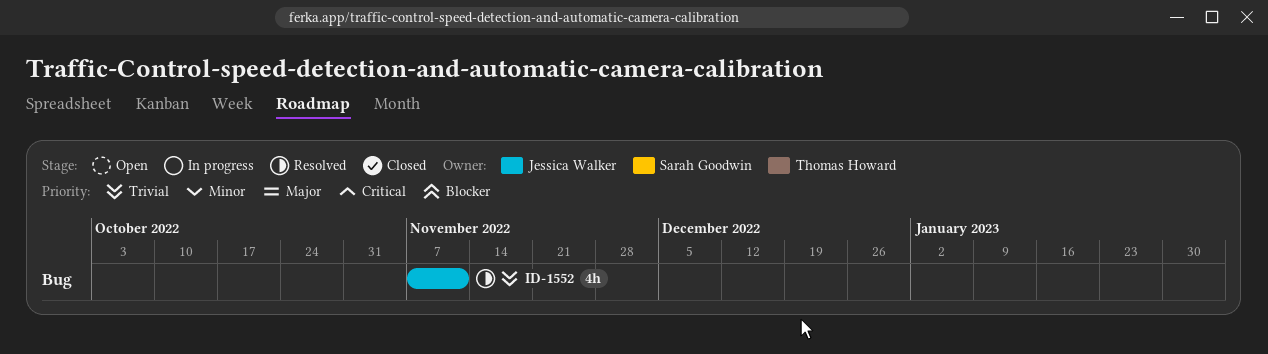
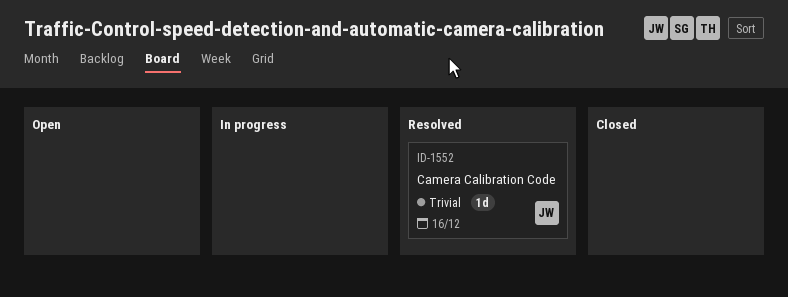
ID-1552, estimate: 4h -> 1d
ID-1552, due: Nov 11 -> Dec 16

